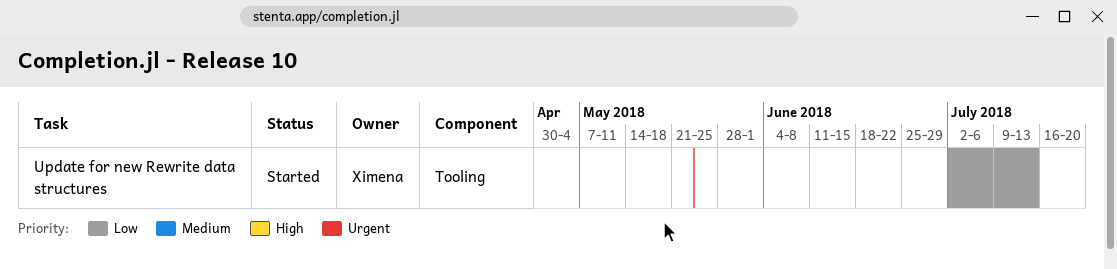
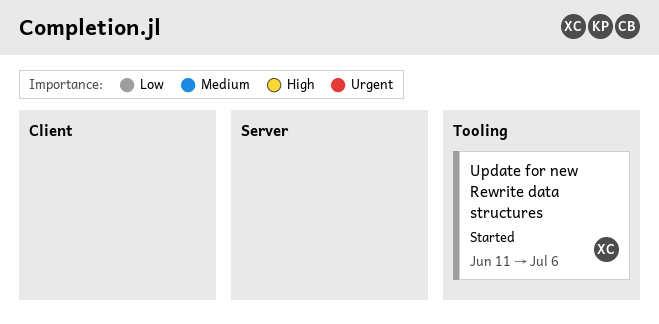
Update for new Rewrite data structures, start: Jul 2 -> Jun 11
Update for new Rewrite data structures, due: Jul 13 -> Jul 6

